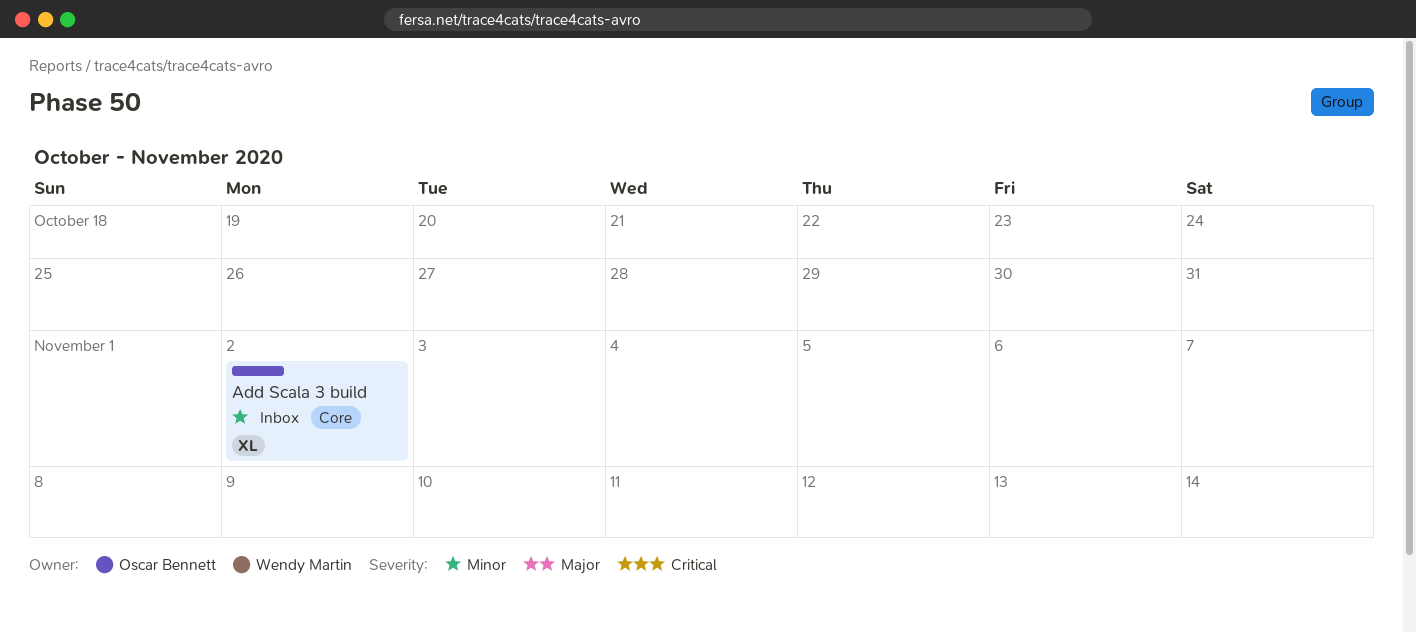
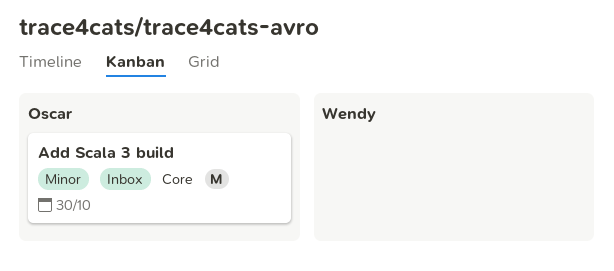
Add Scala 3 build, estimate: XL -> M
Add Scala 3 build, due: Nov 2 -> Oct 30

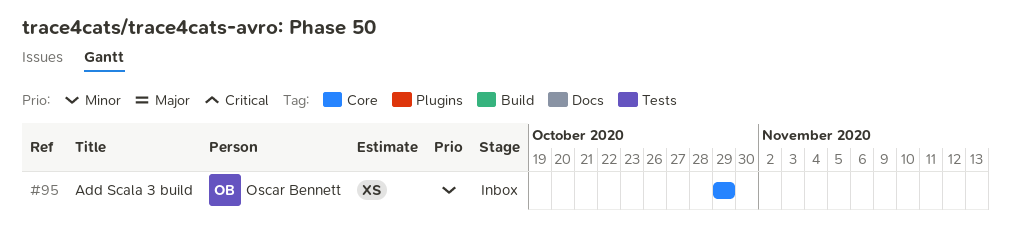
Add Scala 3 build, estimate: M -> XS
Add Scala 3 build, due: Oct 30 -> Oct 29

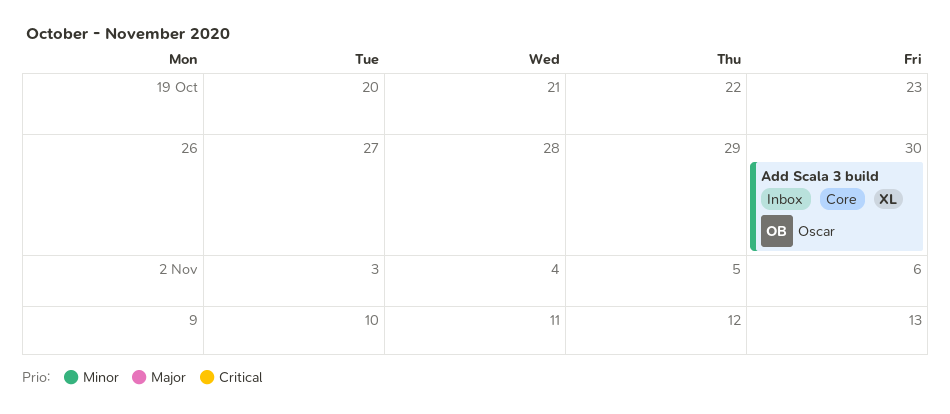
Add Scala 3 build, estimate: XS -> XL
Add Scala 3 build, due: Oct 29 -> Oct 30

